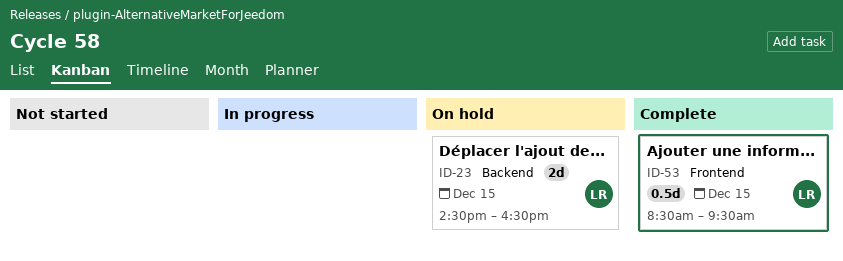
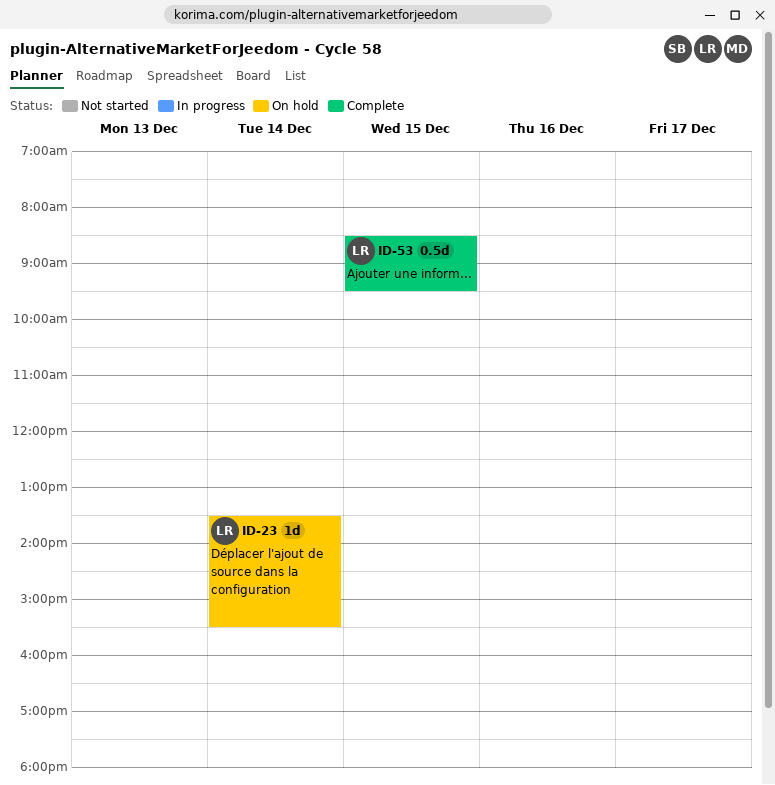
ID-23, estimate: 2d -> 1d
ID-23, day: Dec 15 -> Dec 14
ID-23, begins: 14:30 -> 13:30
ID-23, ends: 16:30 -> 15:30

